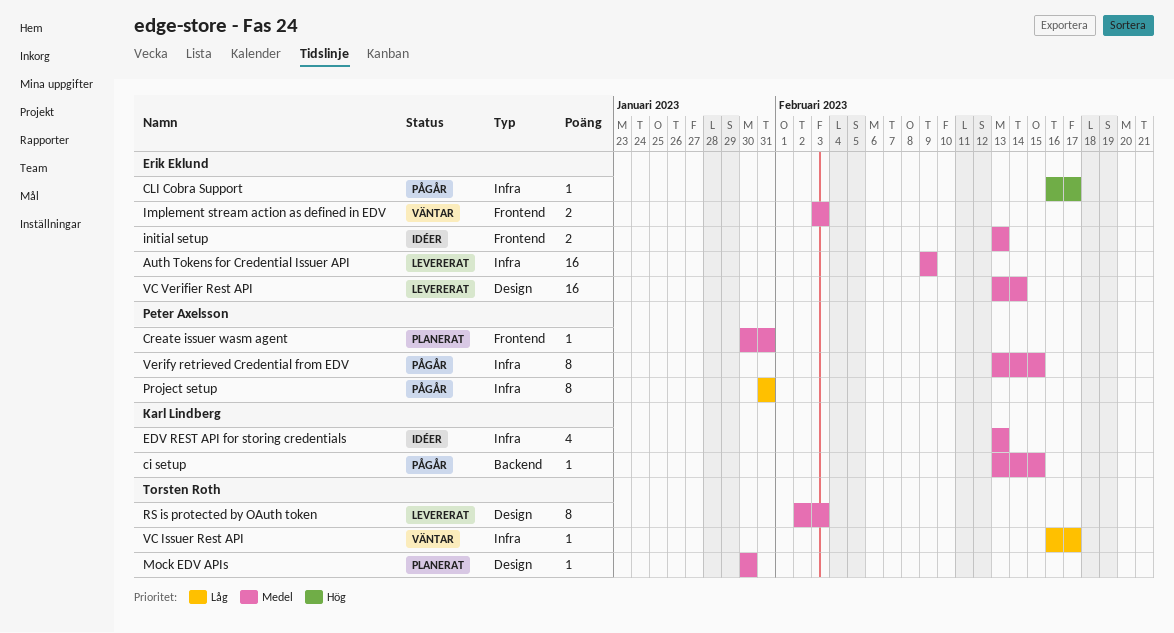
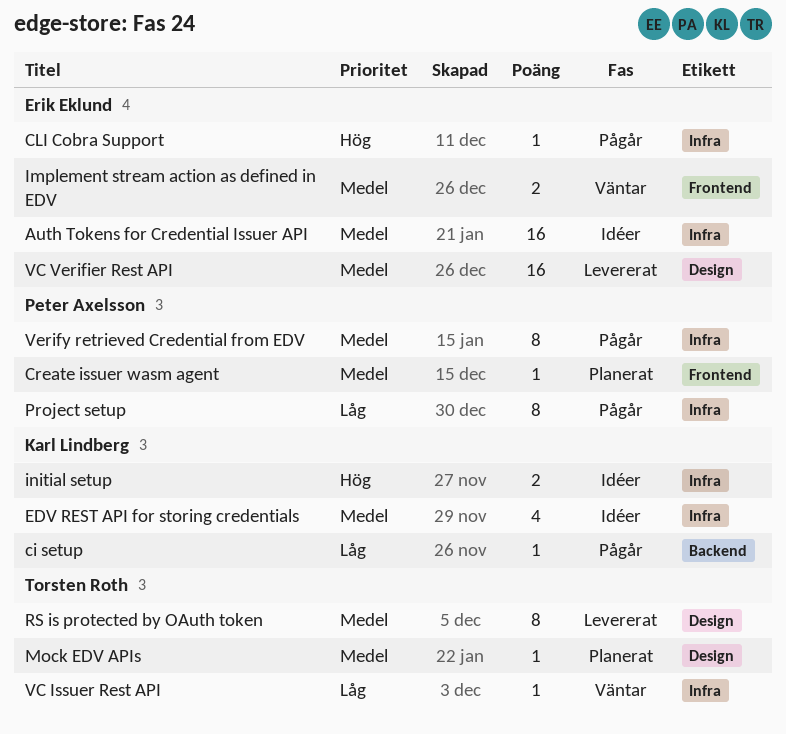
Auth Tokens for Credential Issuer API, status: Levererat -> Idéer
ci setup, priority: Medel -> Låg
initial setup, owner: Erik Eklund -> Karl Lindberg
initial setup, priority: Medel -> Hög
initial setup, label: Frontend -> Infra

